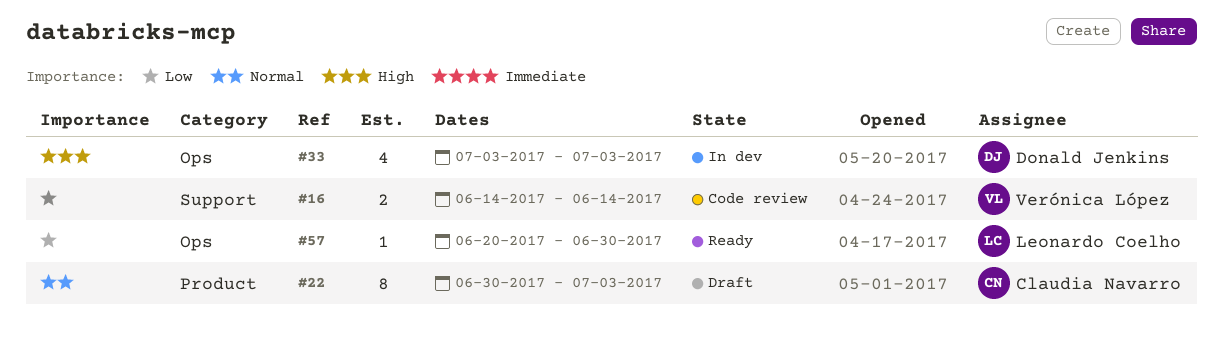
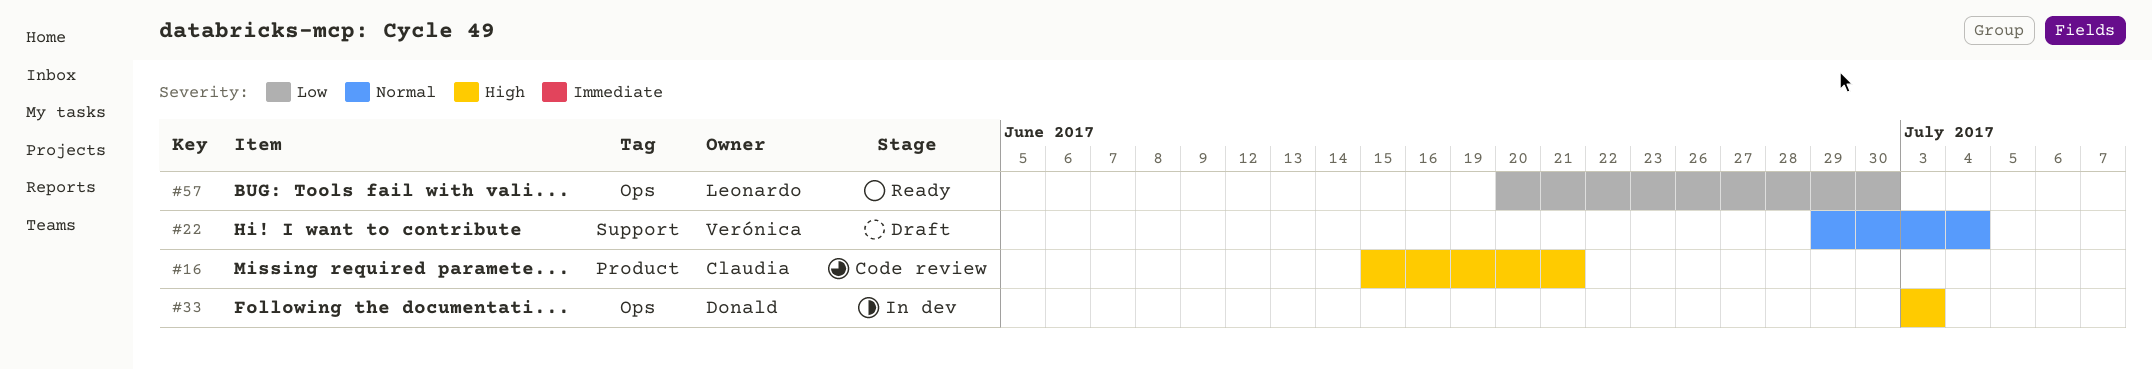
#16, owner: Verónica López -> Claudia Navarro
#16, priority: Low -> High
#16, label: Support -> Product
#16, start: Jun 14 -> Jun 15
#16, due: Jun 14 -> Jun 21
#22, owner: Claudia Navarro -> Verónica López
#22, label: Product -> Support
#22, start: Jun 30 -> Jun 29
#22, due: Jul 3 -> Jul 4

